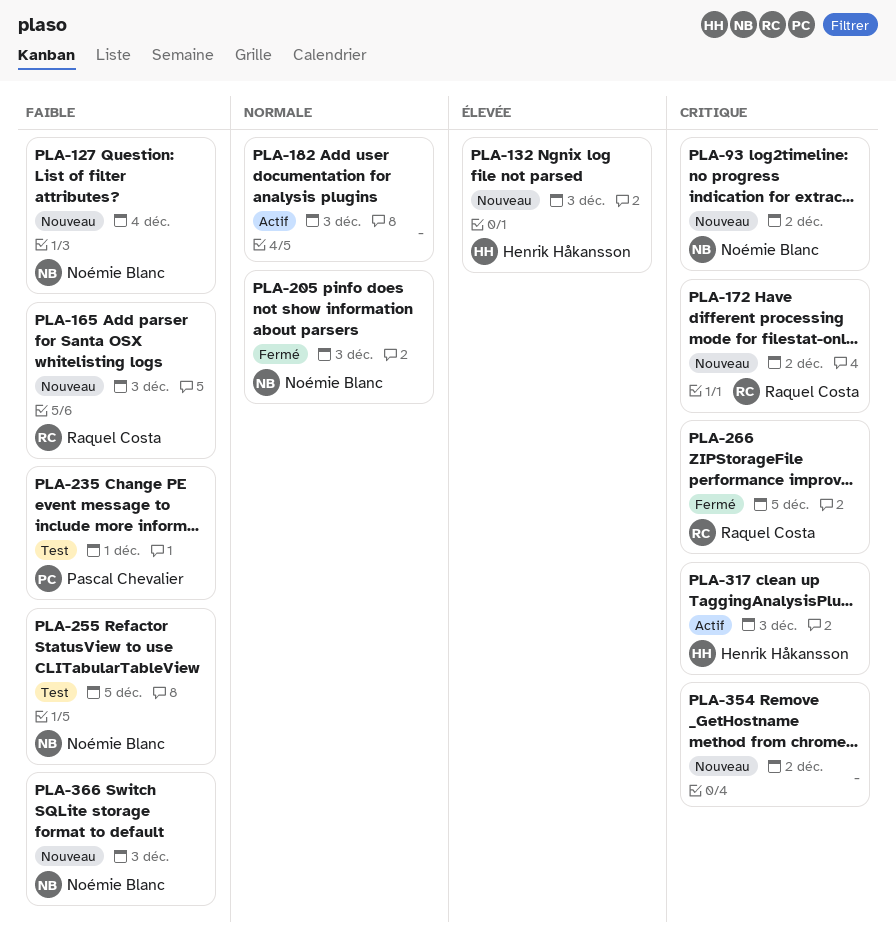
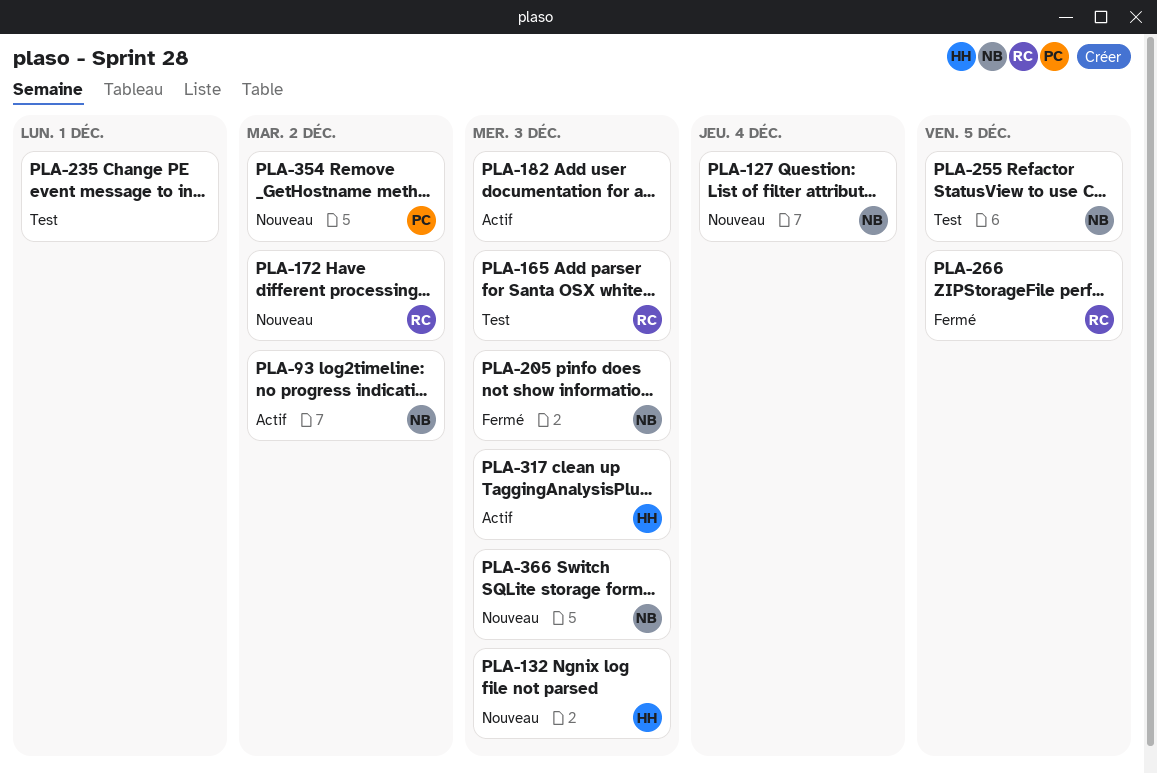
PLA-93, status: Nouveau -> Actif
PLA-165, status: Nouveau -> Test
PLA-235, owner: Pascal Chevalier -> none
PLA-354, owner: none -> Pascal Chevalier

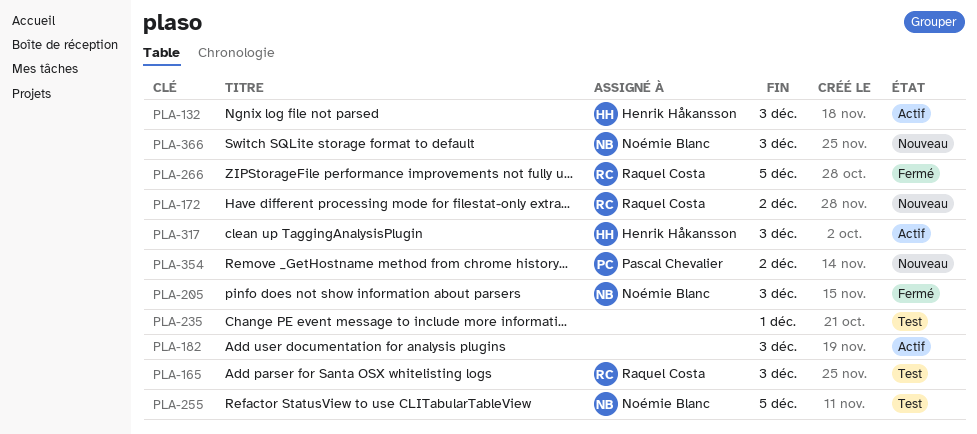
PLA-93: present -> none
PLA-127: present -> none
PLA-132, status: Nouveau -> Actif

